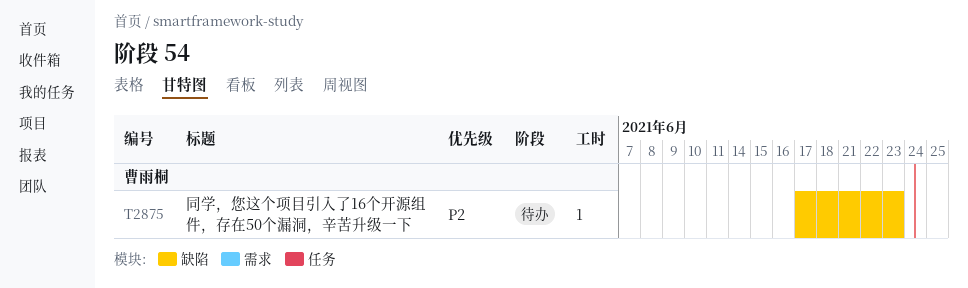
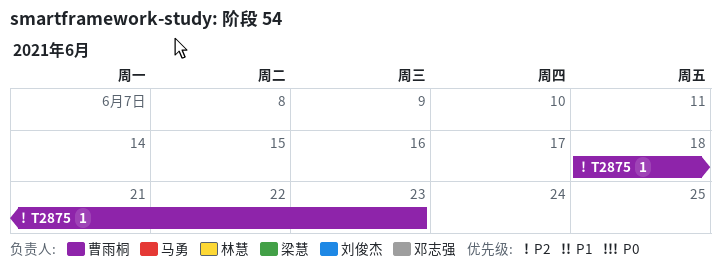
T2875, start: Jun 17 -> Jun 18

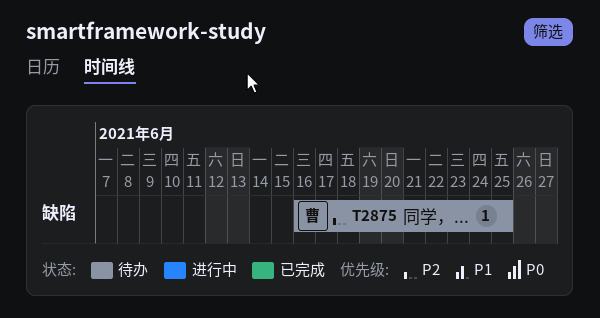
T2875, start: Jun 18 -> Jun 16
T2875, due: Jun 23 -> Jun 25

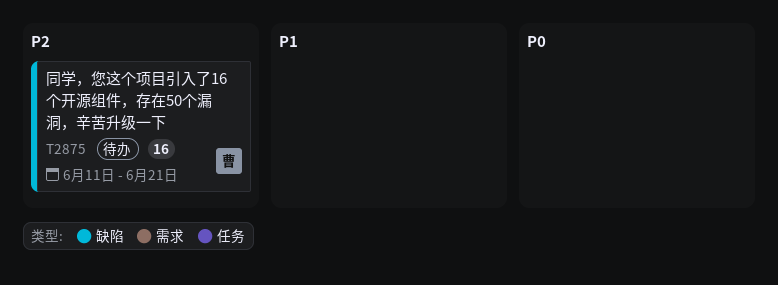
T2875, estimate: 1 -> 16
T2875, start: Jun 16 -> Jun 11
T2875, due: Jun 25 -> Jun 21

